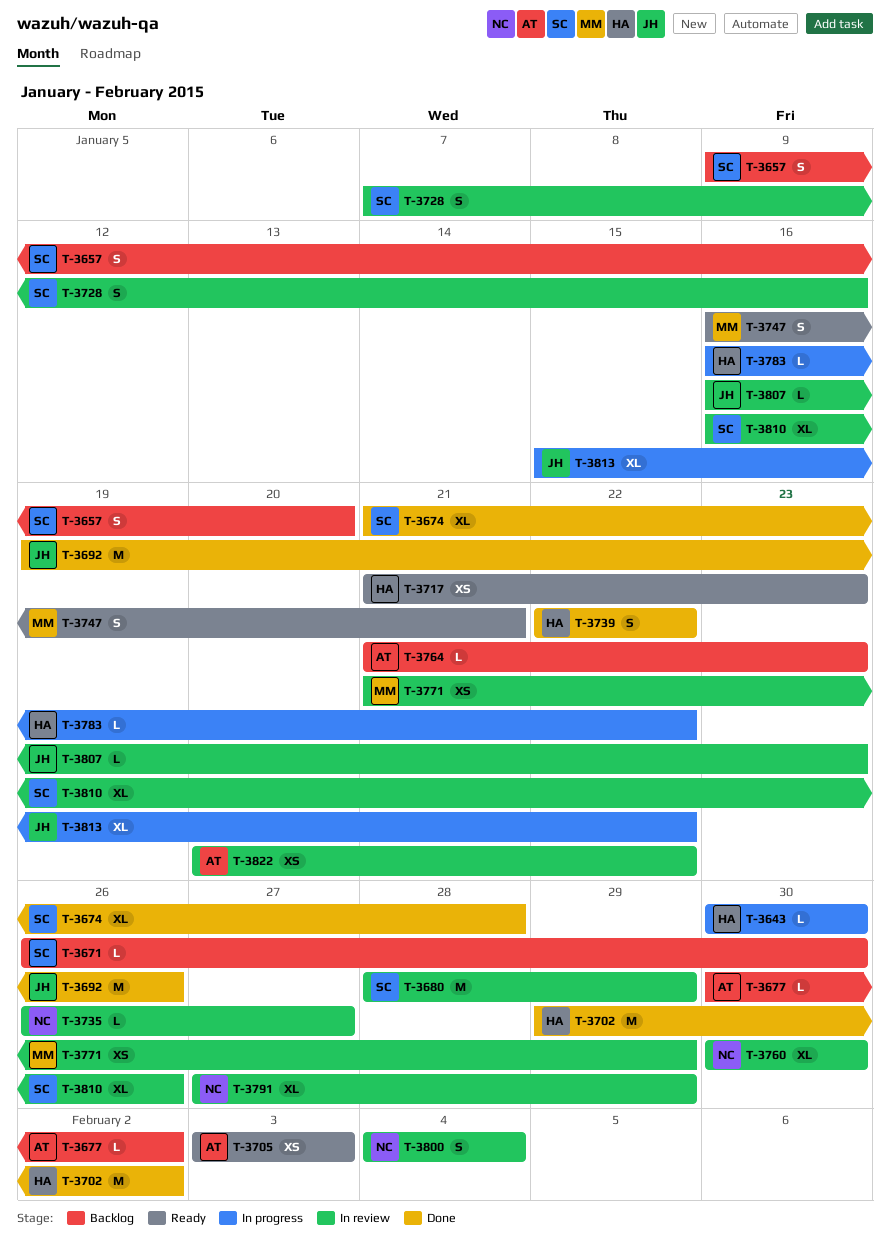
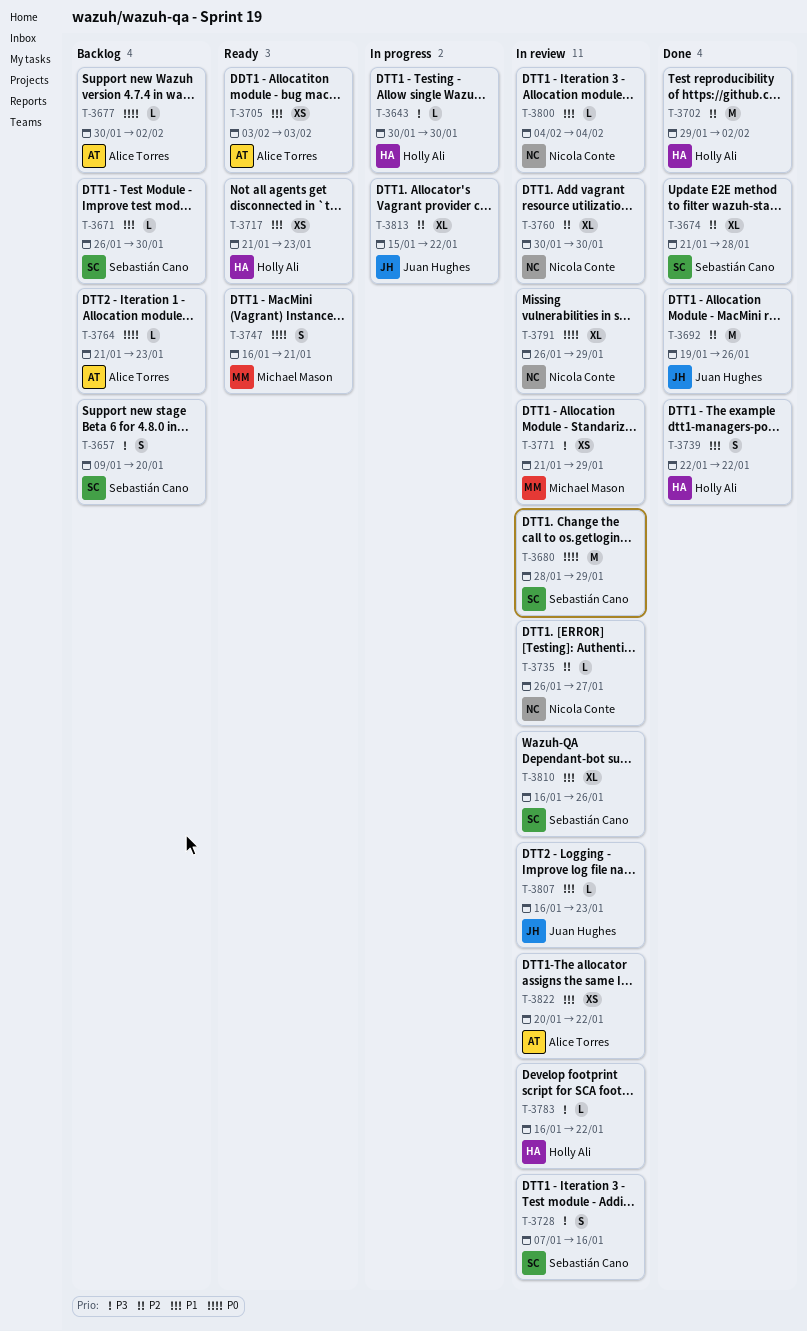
T-3783, status: In progress -> In review
T-3791, start: Jan 27 -> Jan 26
T-3800, estimate: S -> L

